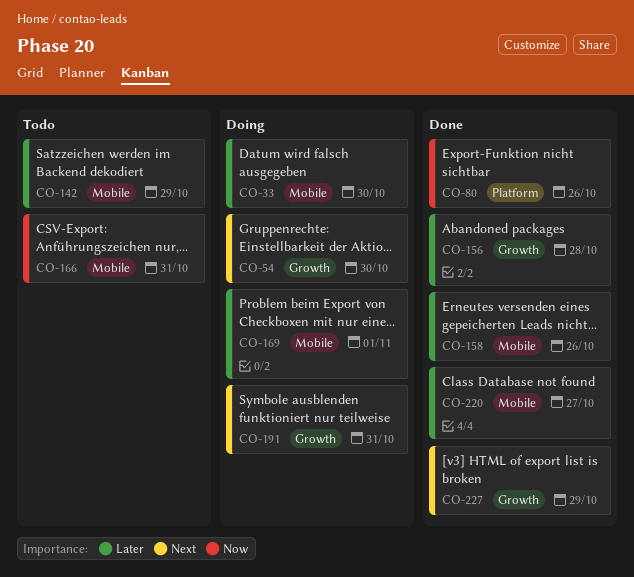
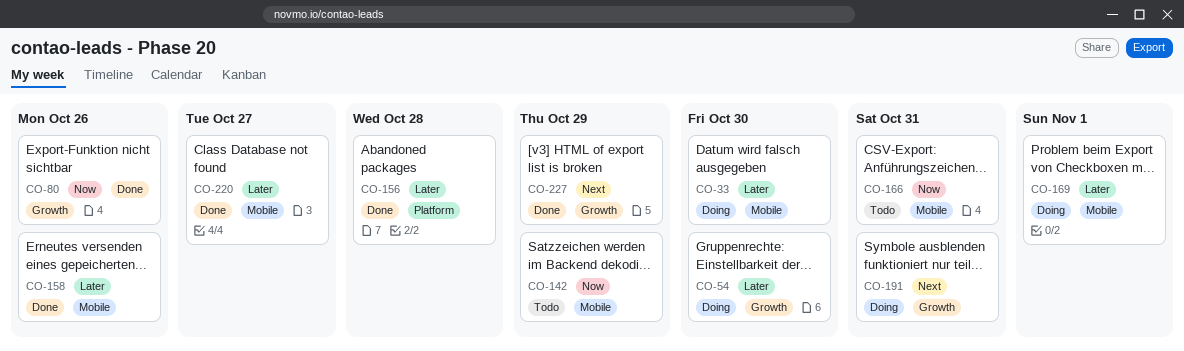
CO-54, priority: Next -> Later
CO-80, label: Platform -> Growth
CO-142, priority: Later -> Now
CO-156, label: Growth -> Platform

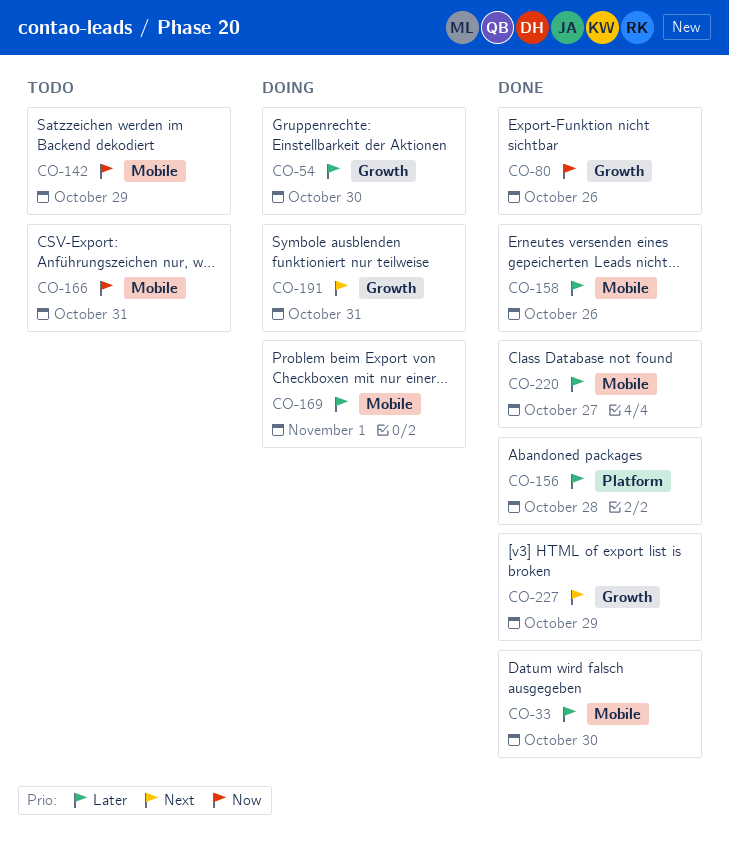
CO-33, status: Doing -> Done

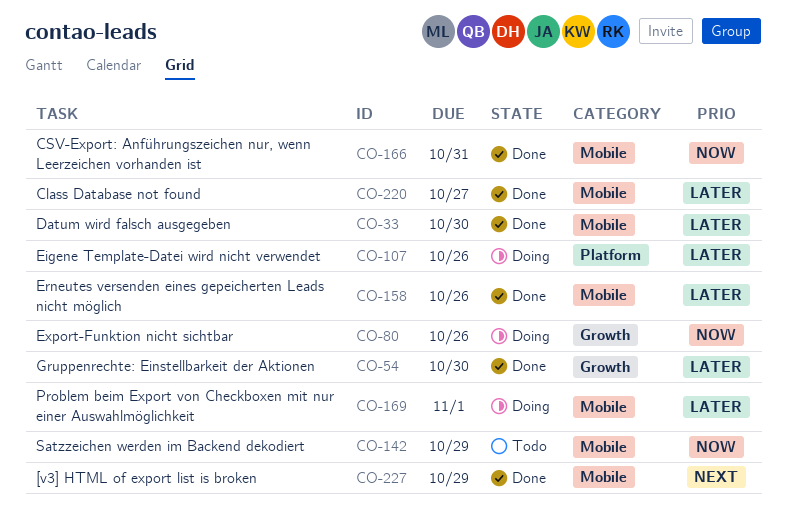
CO-54, status: Doing -> Done
CO-80, status: Done -> Doing
CO-107: none -> present
CO-156: present -> none
CO-166, status: Todo -> Done
CO-191: present -> none
CO-227, label: Growth -> Mobile

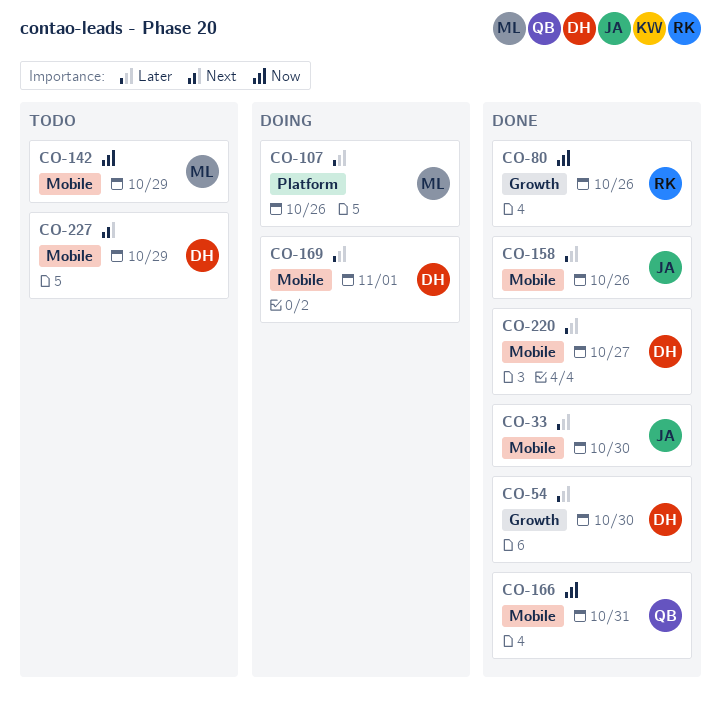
CO-80, status: Doing -> Done
CO-227, status: Done -> Todo

